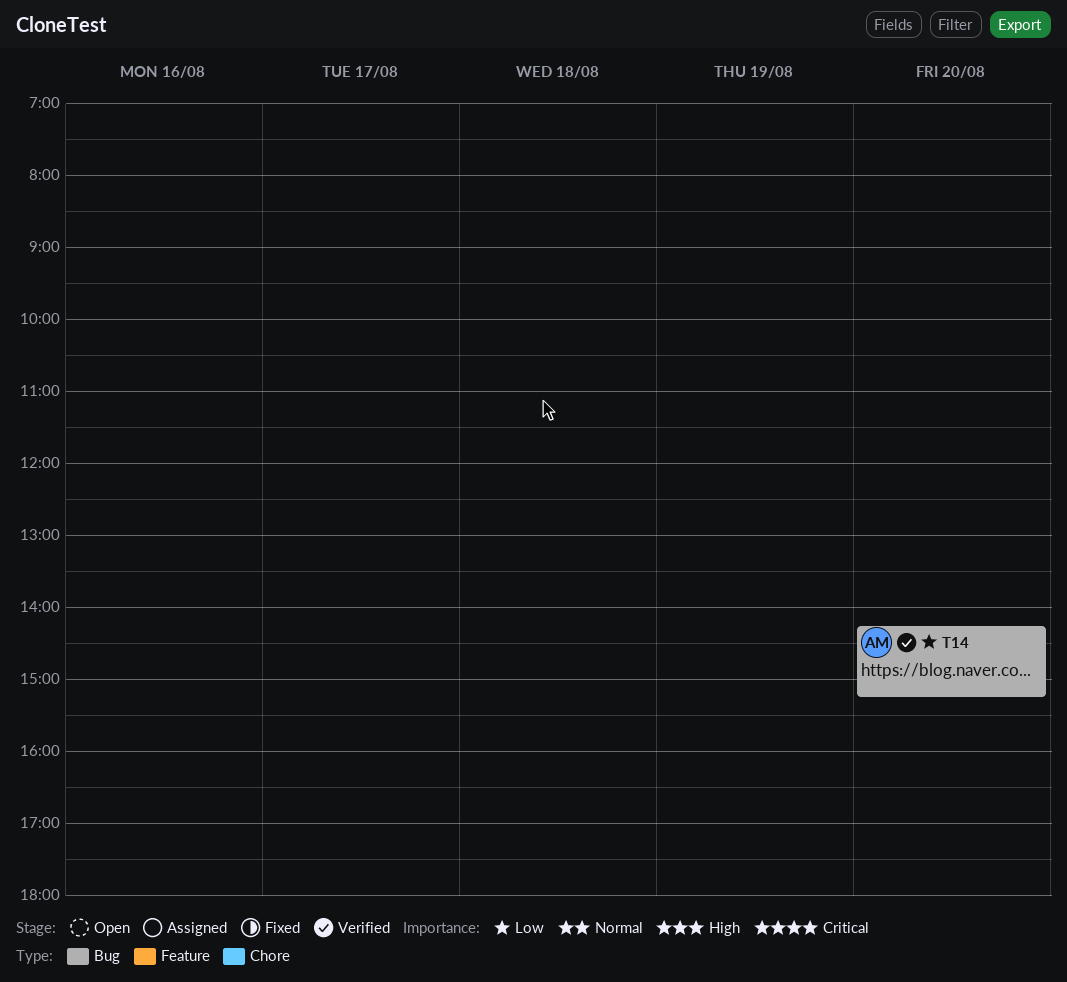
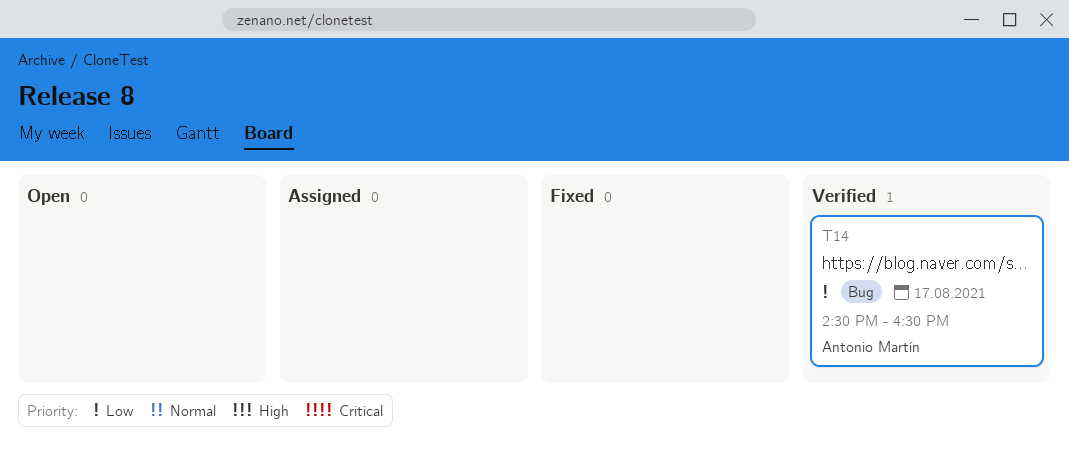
T14, day: Aug 20 -> Aug 17
T14, begins: 14:15 -> 14:30
T14, ends: 15:15 -> 16:30

